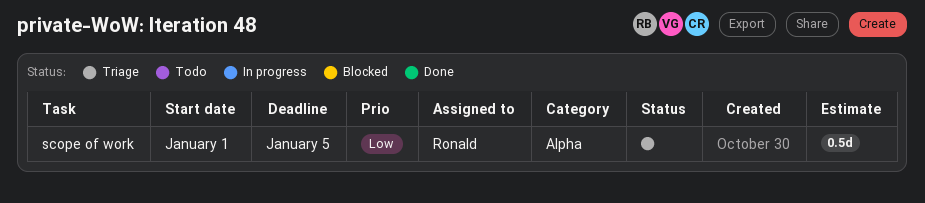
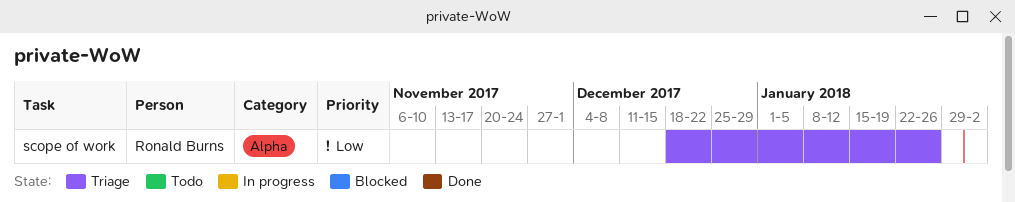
scope of work, start: Jan 1 -> Dec 18
scope of work, due: Jan 5 -> Jan 26

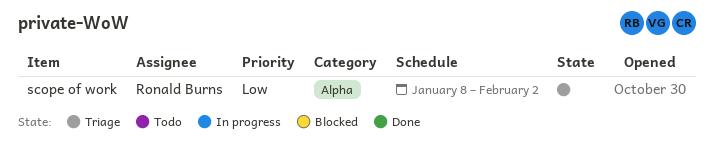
scope of work, start: Dec 18 -> Jan 8
scope of work, due: Jan 26 -> Feb 2

